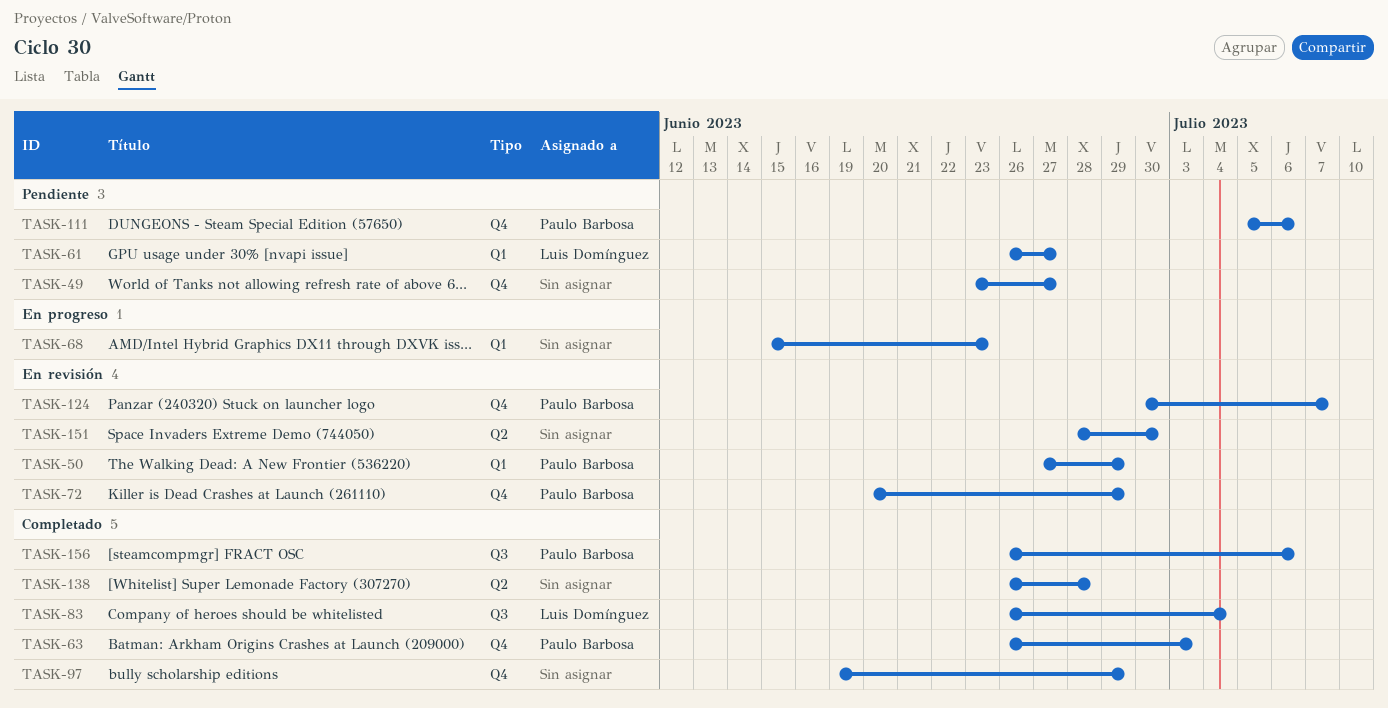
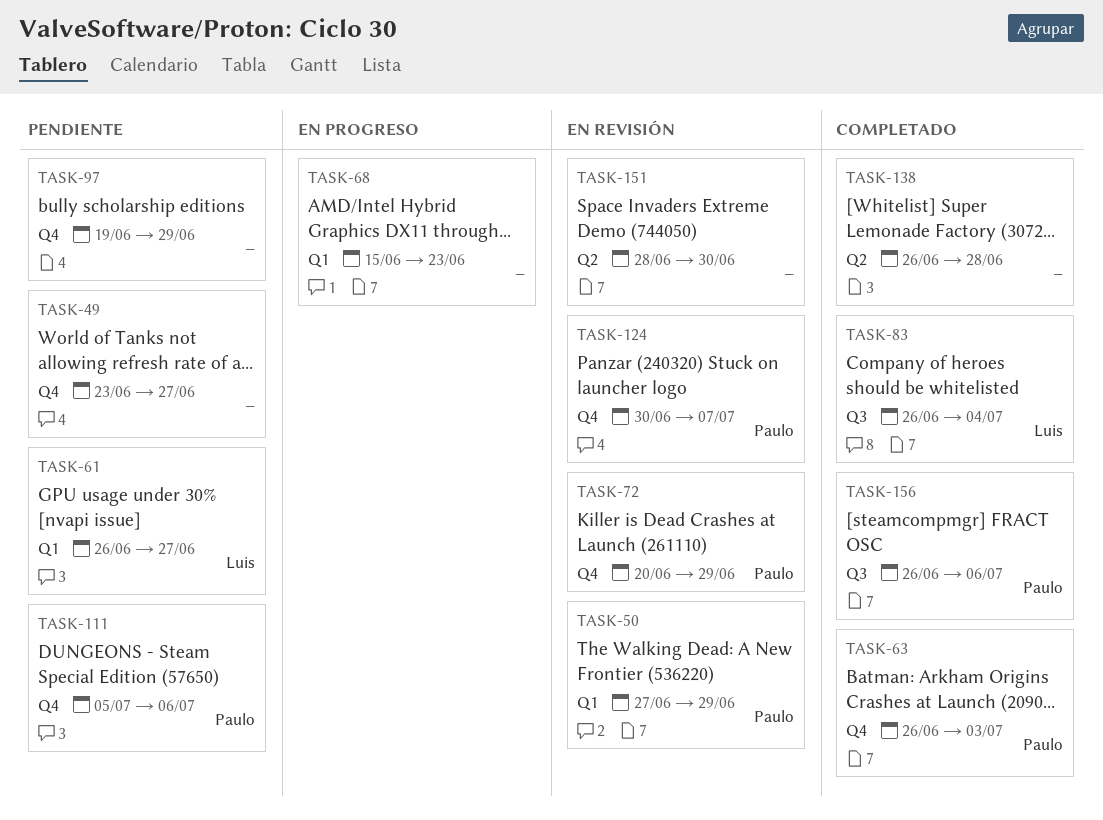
TASK-97, status: Completado -> Pendiente

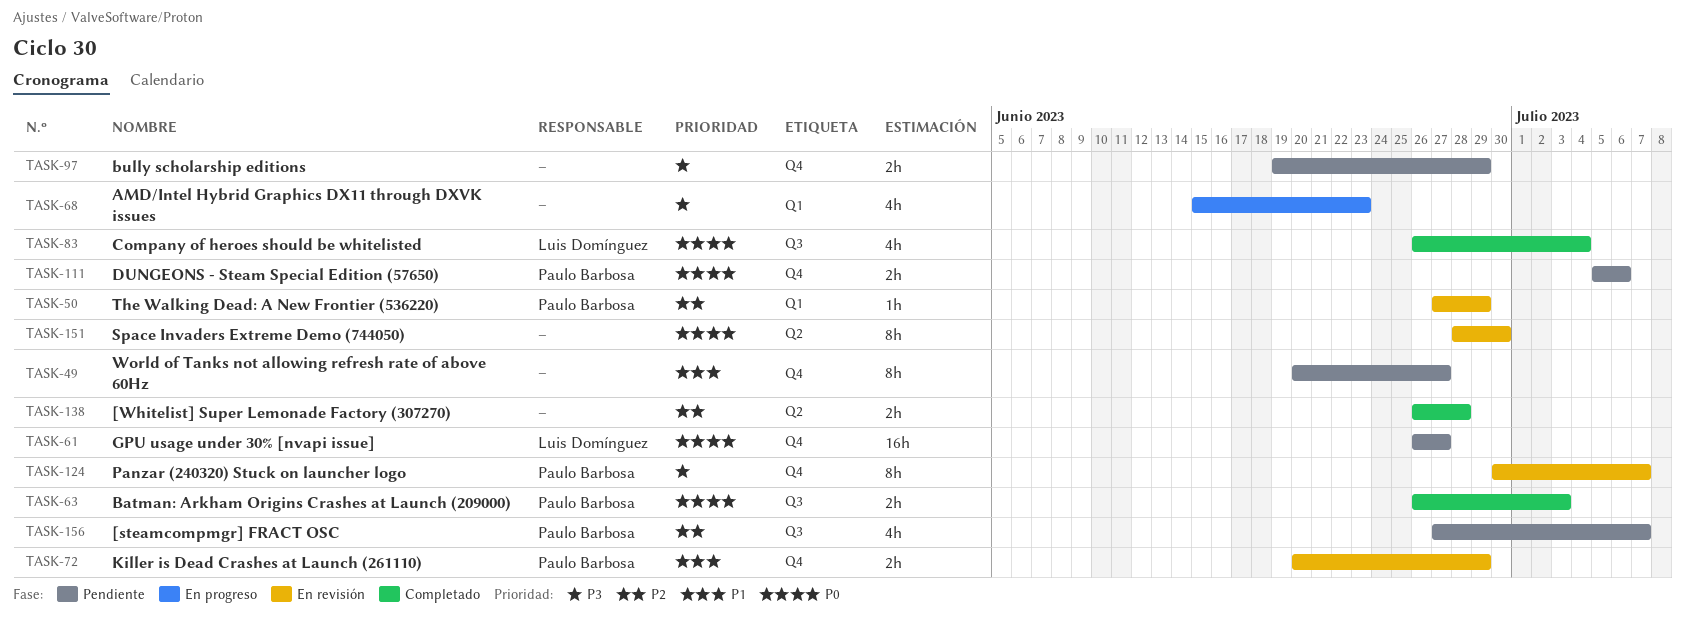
TASK-49, start: Jun 23 -> Jun 20
TASK-61, label: Q1 -> Q4
TASK-63, label: Q4 -> Q3
TASK-156, status: Completado -> Pendiente
TASK-156, start: Jun 26 -> Jun 27
TASK-156, due: Jul 6 -> Jul 7

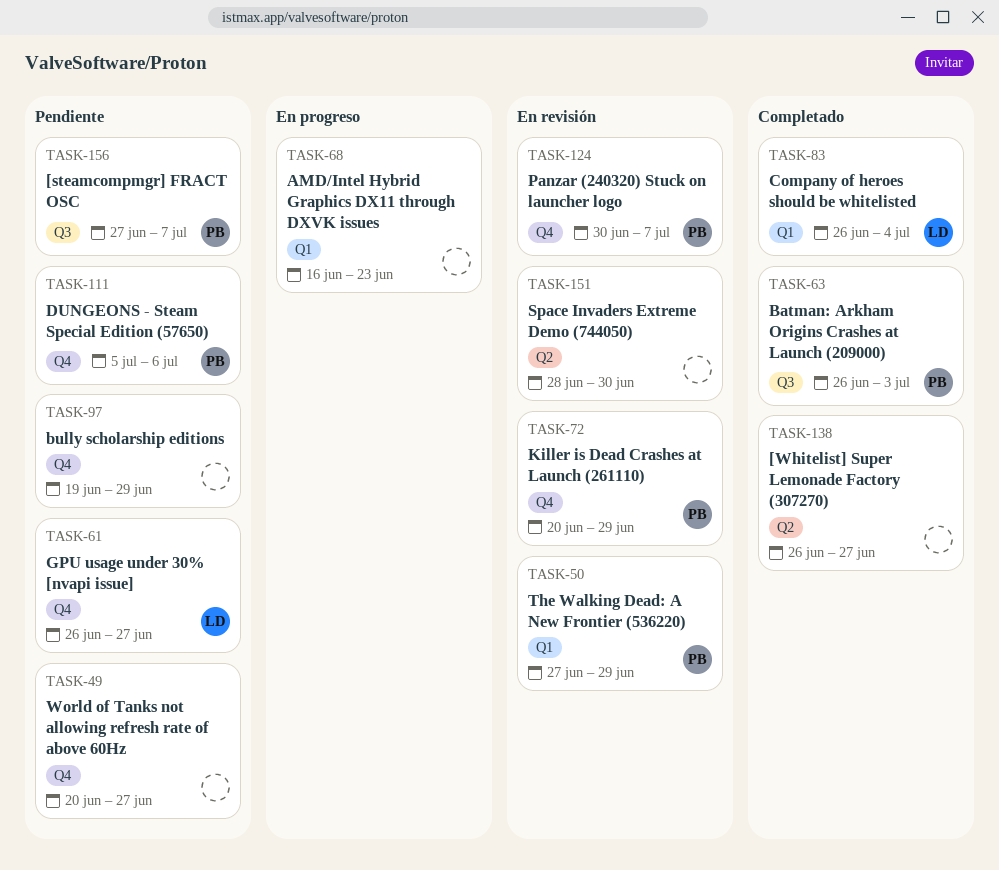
TASK-68, start: Jun 15 -> Jun 16
TASK-83, label: Q3 -> Q1
TASK-138, due: Jun 28 -> Jun 27

